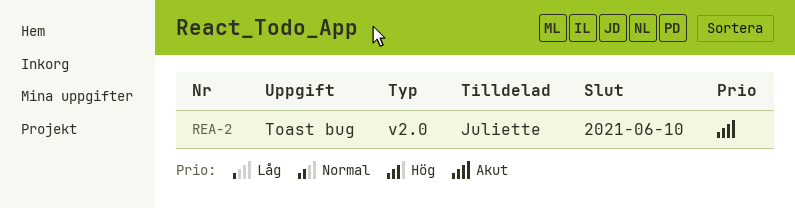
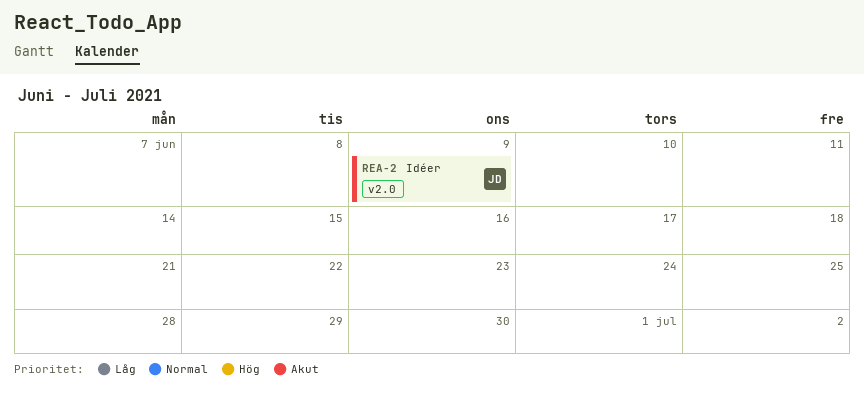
REA-2, due: Jun 10 -> Jun 9

